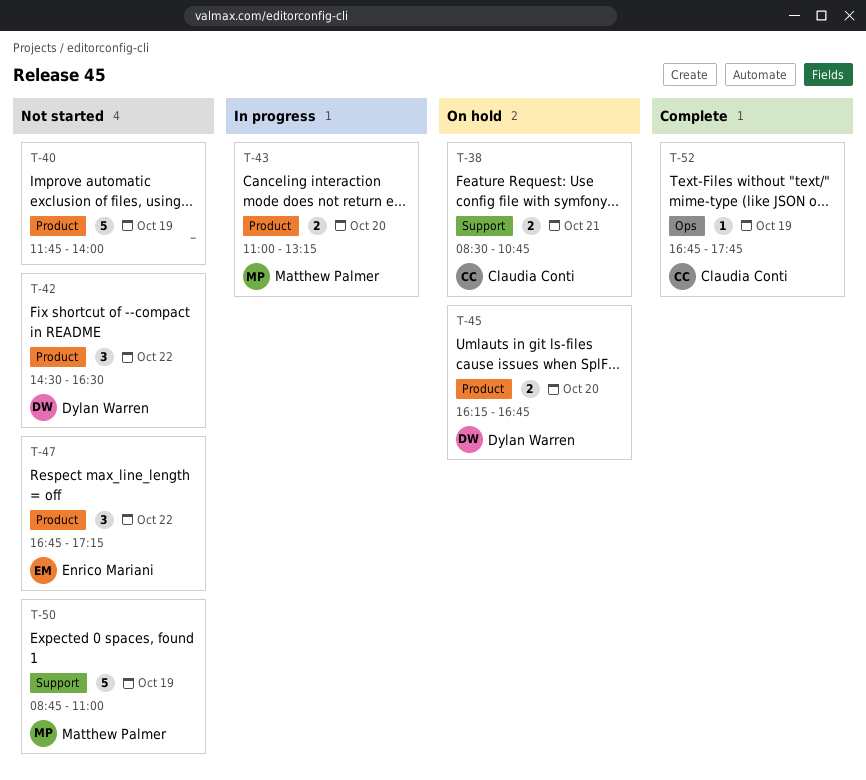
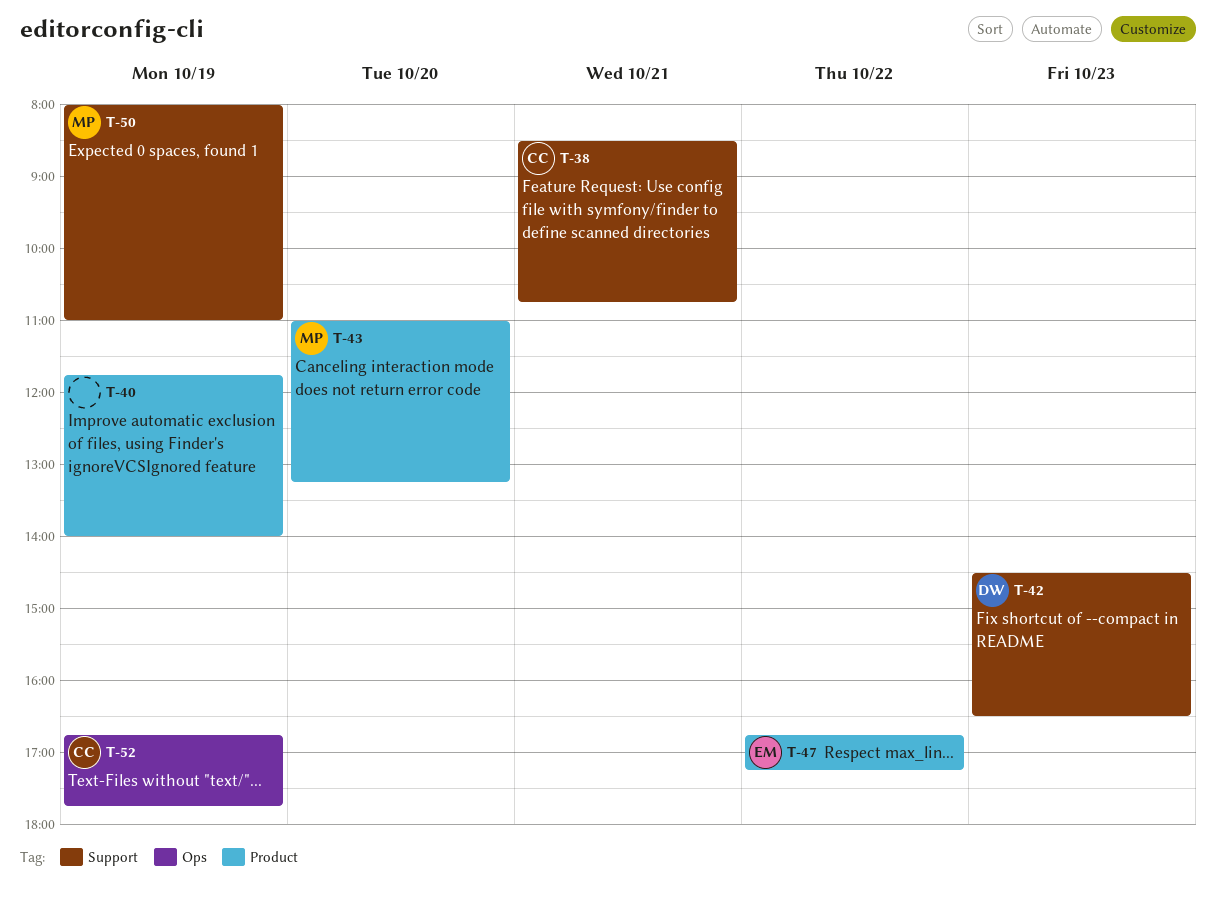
T-42, label: Product -> Support
T-42, day: Oct 22 -> Oct 23
T-45: present -> none
T-50, begins: 08:45 -> 08:00

